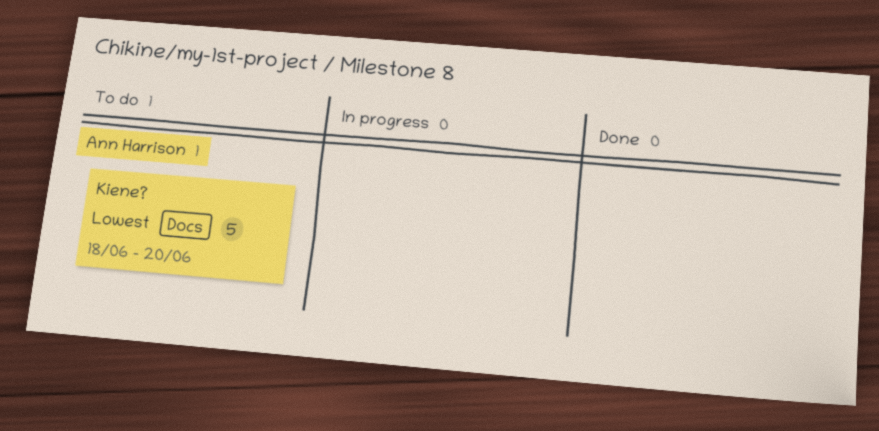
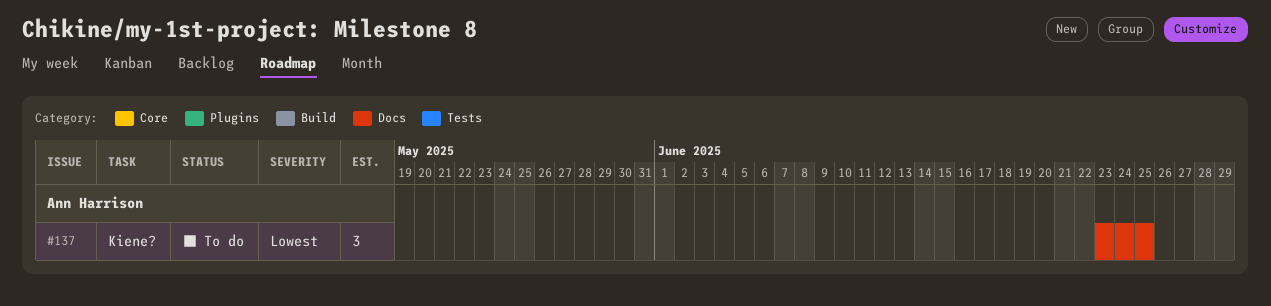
Kiene?, estimate: 5 -> 3
Kiene?, start: Jun 18 -> Jun 23
Kiene?, due: Jun 20 -> Jun 25

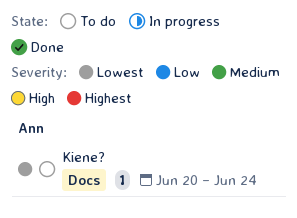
Kiene?, estimate: 3 -> 1
Kiene?, start: Jun 23 -> Jun 20
Kiene?, due: Jun 25 -> Jun 24

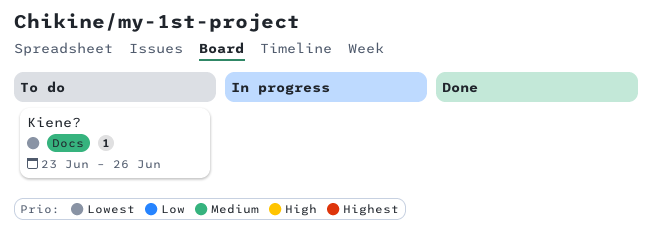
Kiene?, start: Jun 20 -> Jun 23
Kiene?, due: Jun 24 -> Jun 26

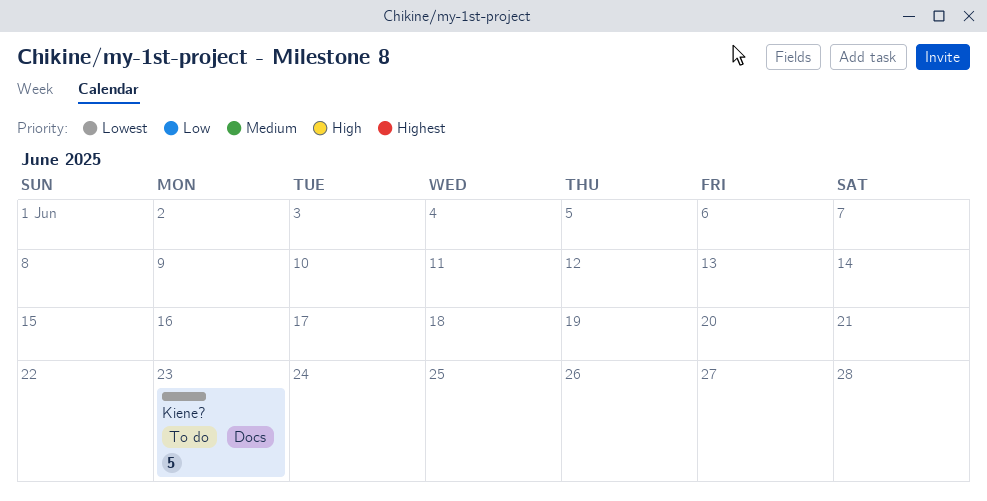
Kiene?, estimate: 1 -> 5
Kiene?, due: Jun 26 -> Jun 23

